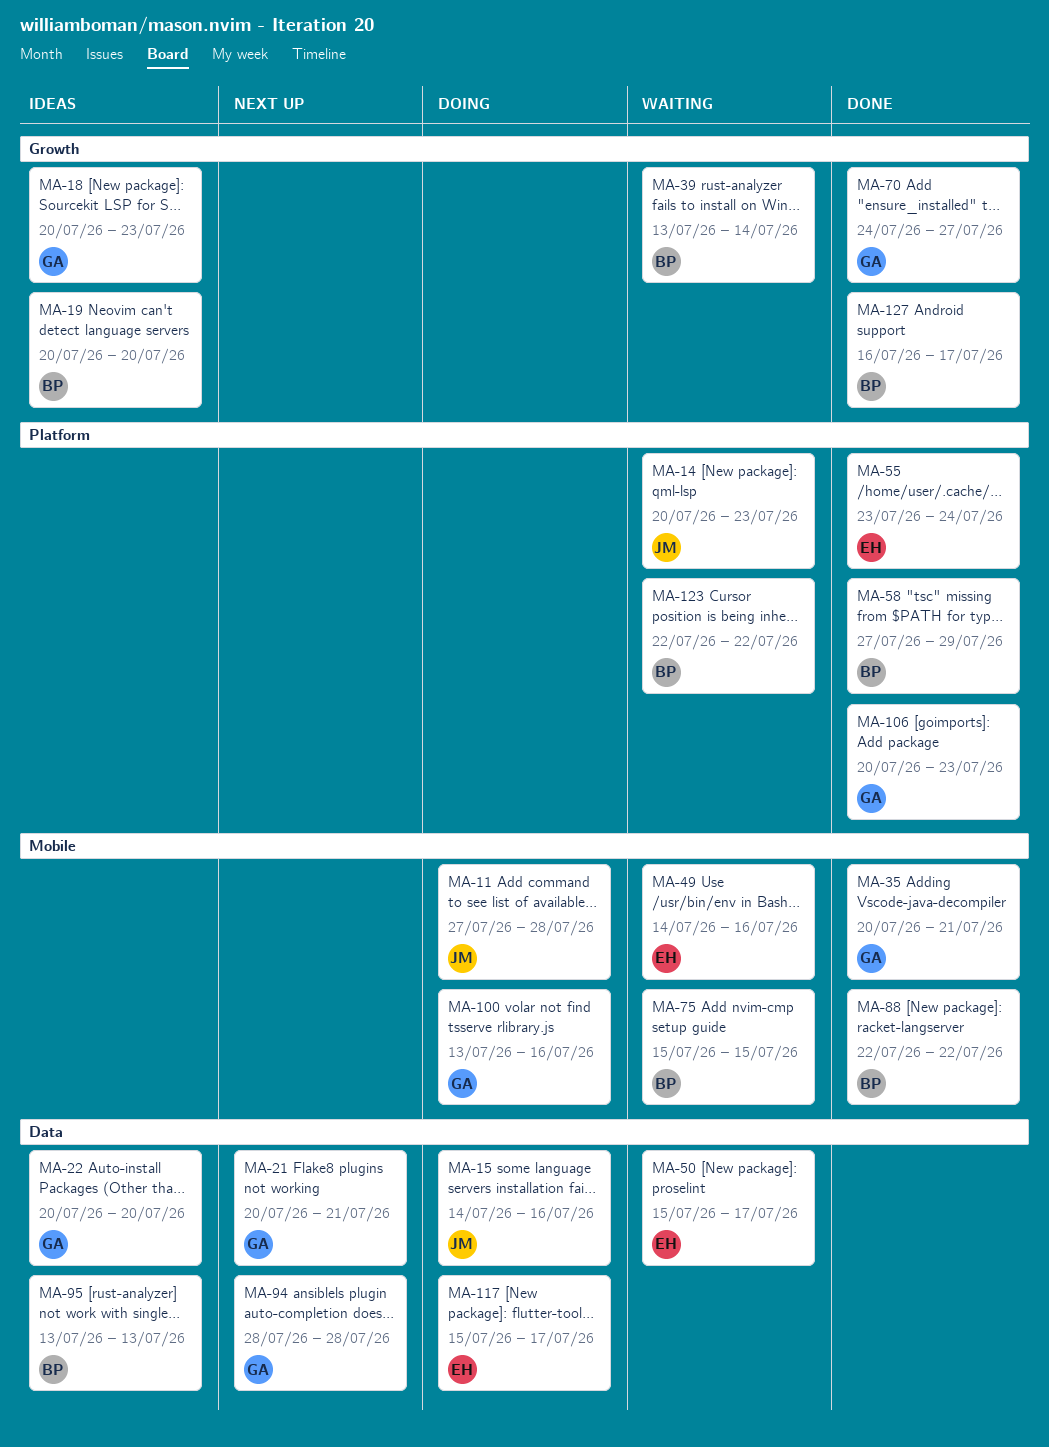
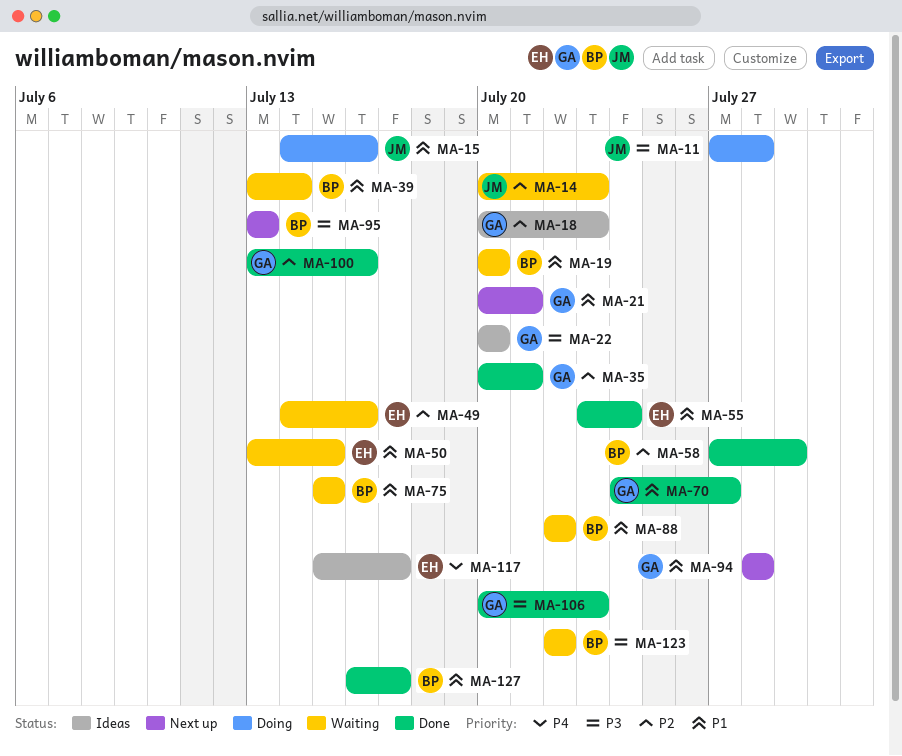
MA-19, status: Ideas -> Waiting
MA-50, start: Jul 15 -> Jul 13
MA-50, due: Jul 17 -> Jul 15
MA-88, status: Done -> Waiting
MA-95, status: Ideas -> Next up
MA-100, status: Doing -> Done
MA-117, status: Doing -> Ideas

